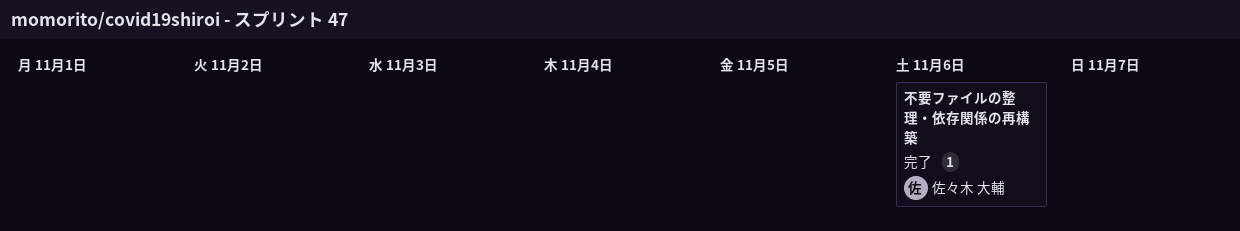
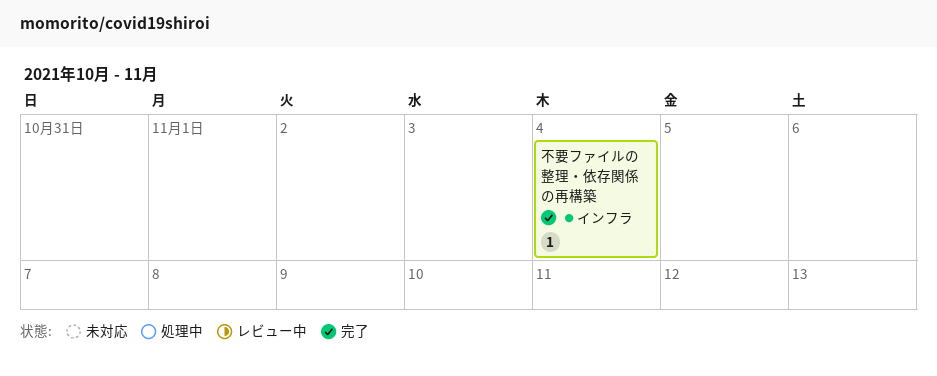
不要ファイルの整理・依存関係の再構築, due: Nov 6 -> Nov 4

